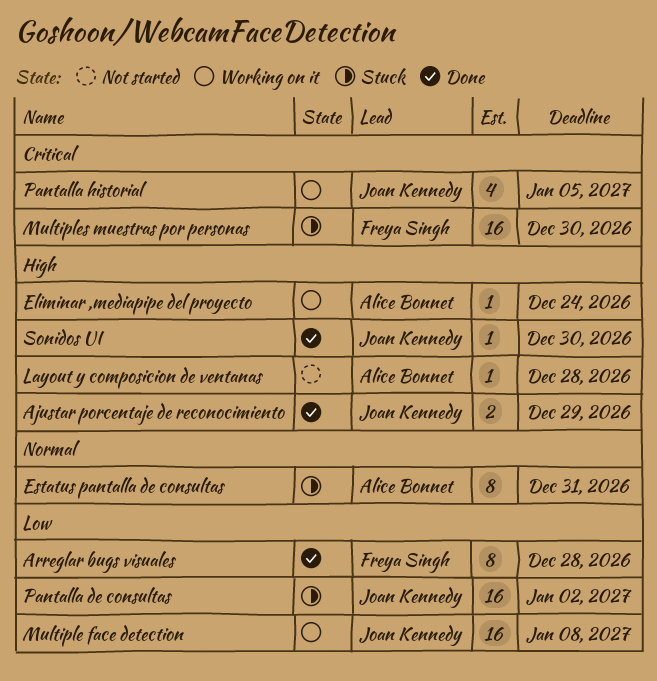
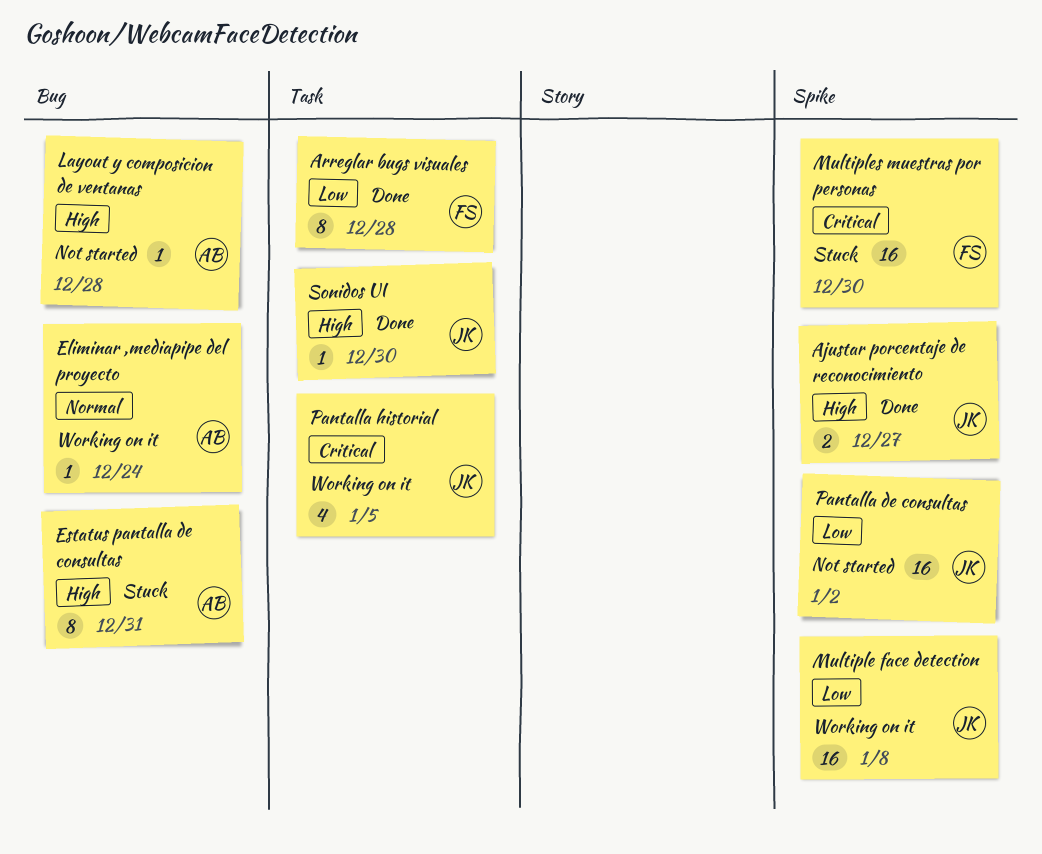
Ajustar porcentaje de reconocimiento, due: Dec 29 -> Dec 27
Eliminar ,mediapipe del proyecto, priority: High -> Normal
Estatus pantalla de consultas, priority: Normal -> High
Pantalla de consultas, status: Stuck -> Not started

